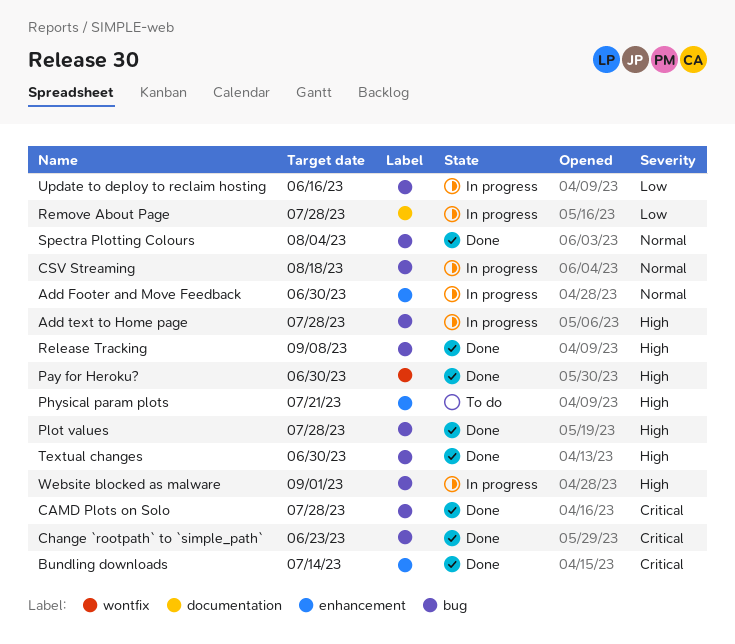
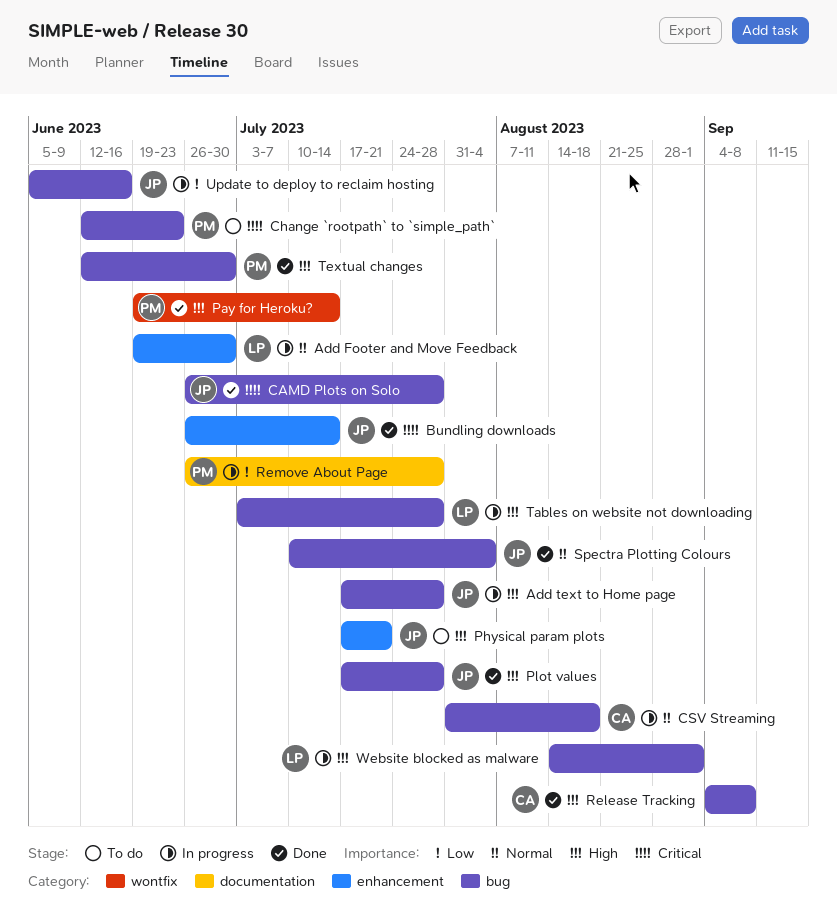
Change `rootpath` to `simple_path`, status: Done -> To do
Pay for Heroku?, due: Jun 30 -> Jul 14
Tables on website not downloading: none -> present

